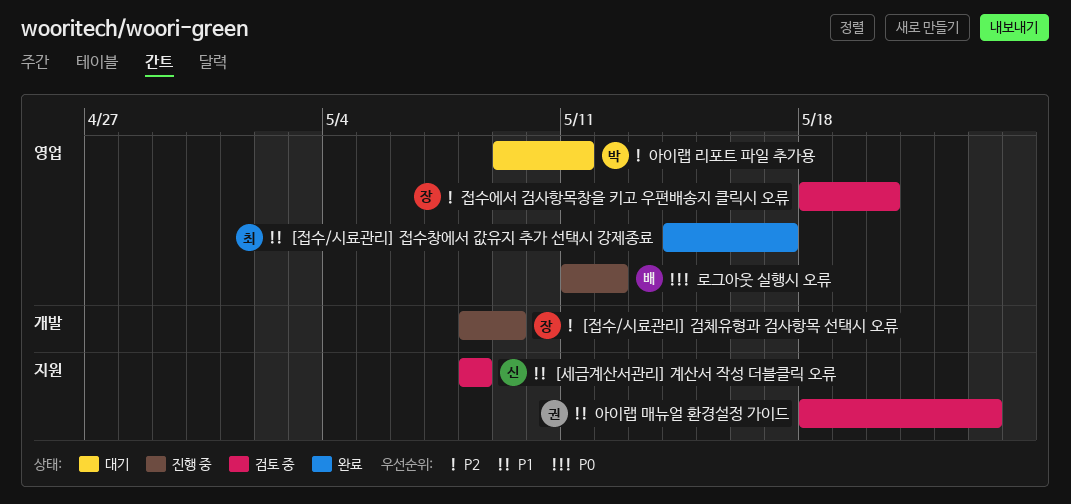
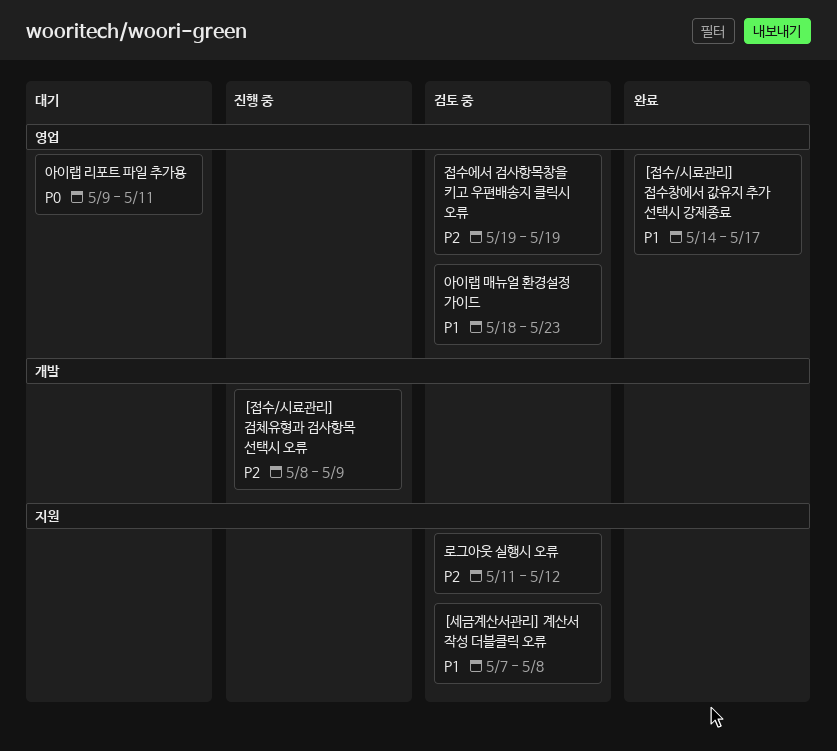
[세금계산서관리] 계산서 작성 더블클릭 오류, start: May 8 -> May 7
로그아웃 실행시 오류, status: 진행 중 -> 검토 중
로그아웃 실행시 오류, priority: P0 -> P2
로그아웃 실행시 오류, label: 영업 -> 지원
아이랩 리포트 파일 추가용, priority: P2 -> P0
아이랩 매뉴얼 환경설정 가이드, label: 지원 -> 영업
접수에서 검사항목창을 키고 우편배송지 클릭시 오류, start: May 18 -> May 19
접수에서 검사항목창을 키고 우편배송지 클릭시 오류, due: May 20 -> May 19

